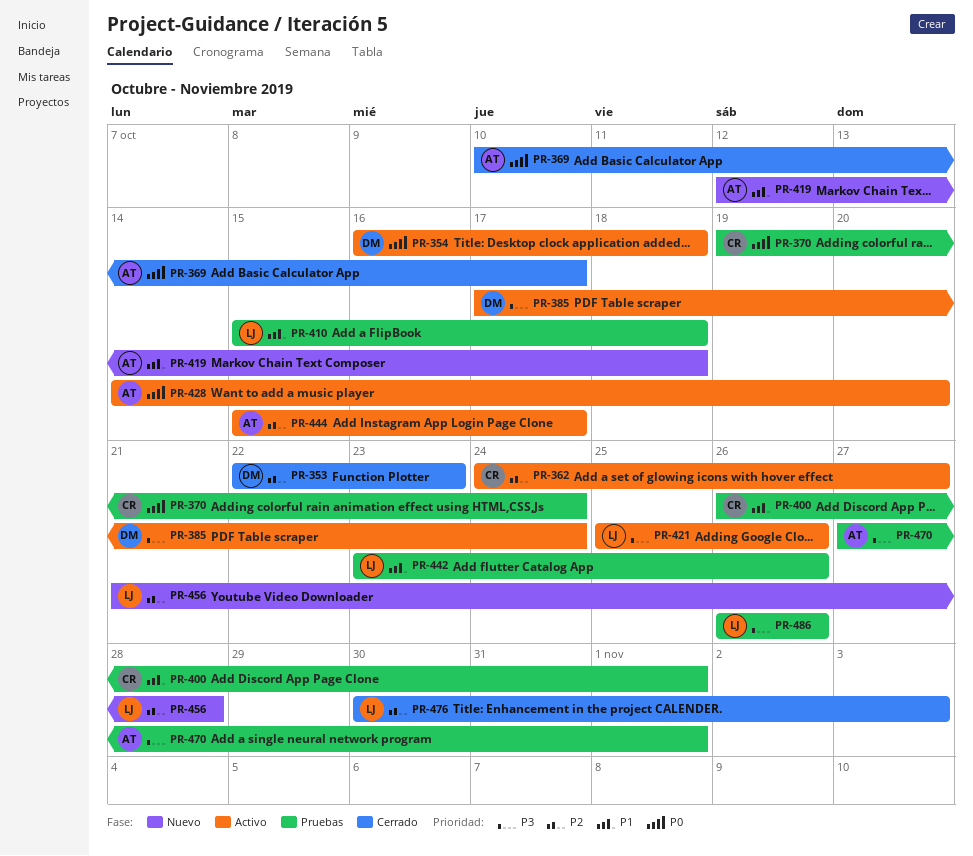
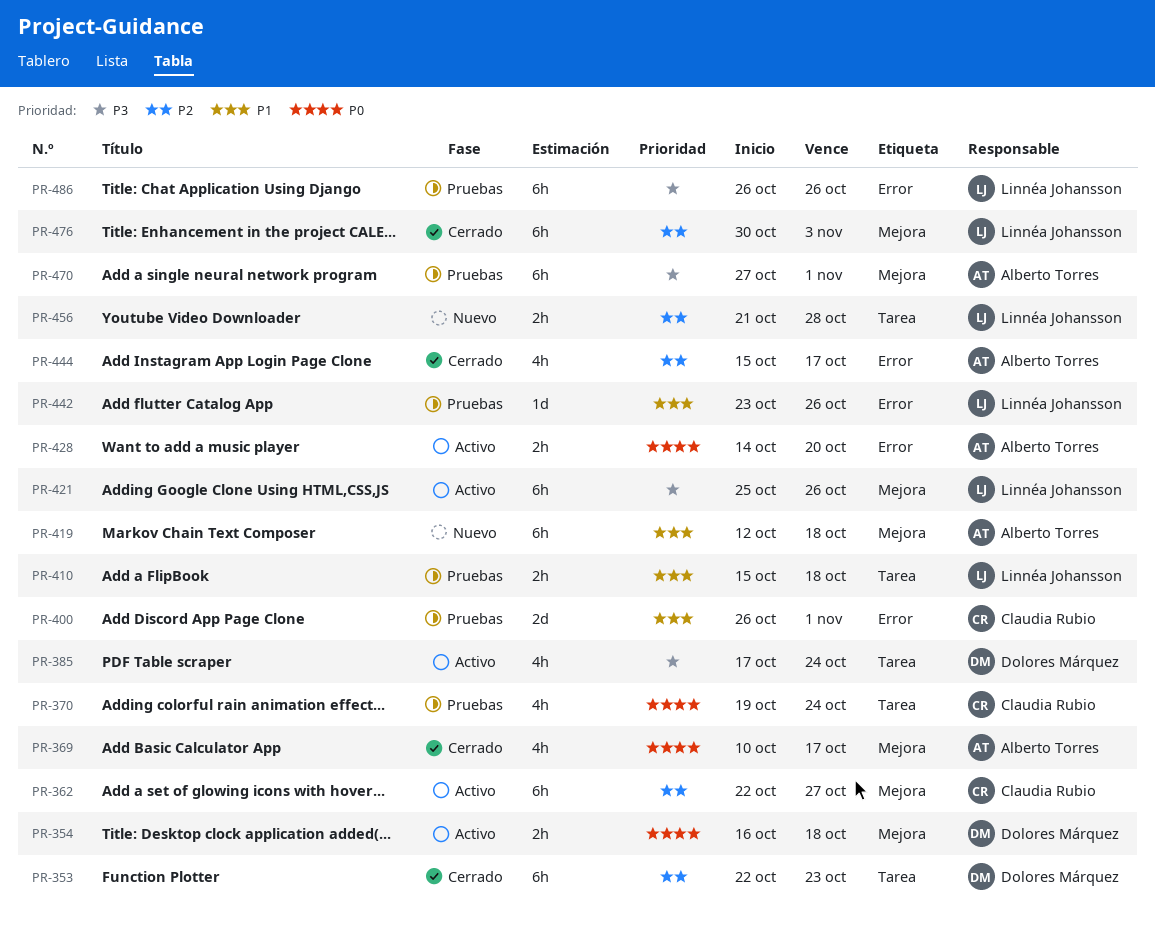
PR-362, start: Oct 24 -> Oct 22
PR-444, status: Activo -> Cerrado

